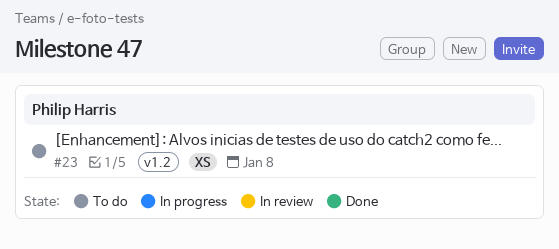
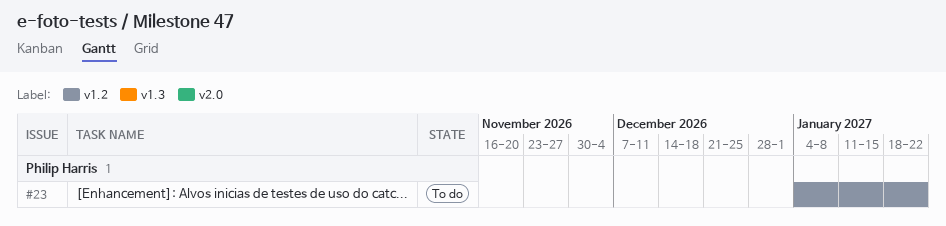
#23, due: Jan 8 -> Jan 22

